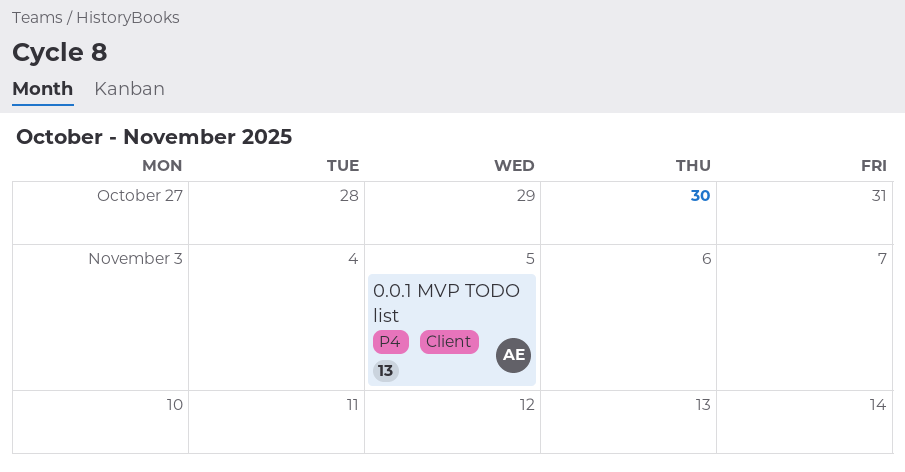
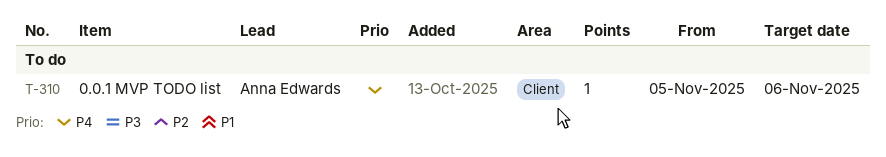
0.0.1 MVP TODO list, estimate: 13 -> 1
0.0.1 MVP TODO list, due: Nov 5 -> Nov 6

